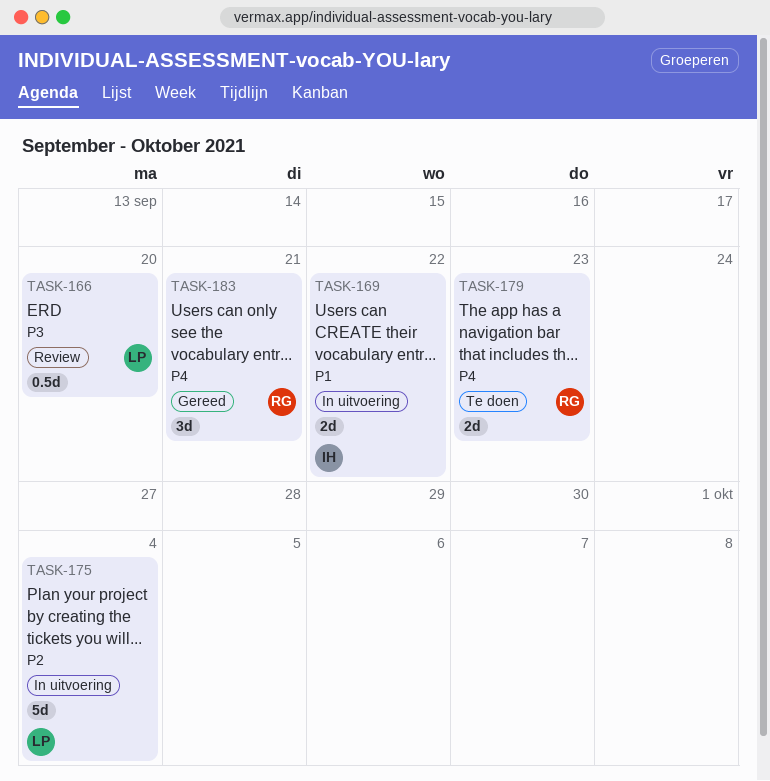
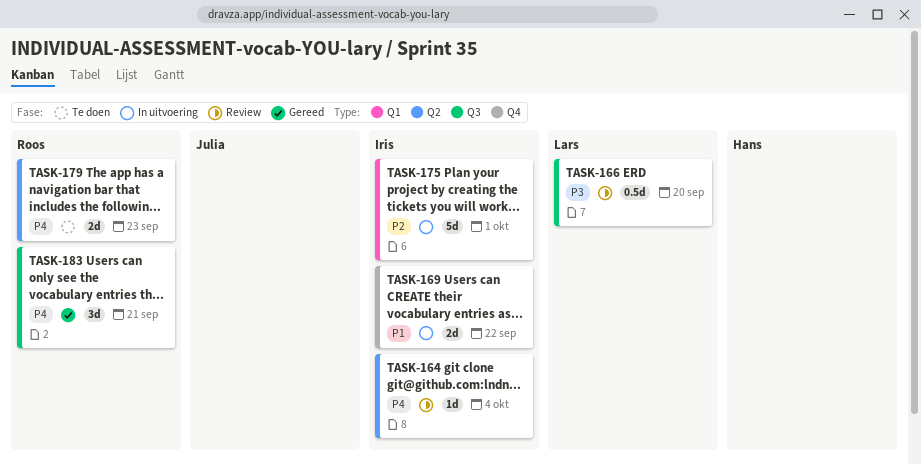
TASK-164: none -> present
TASK-175, owner: Lars -> Iris
TASK-175, due: Oct 4 -> Oct 1

